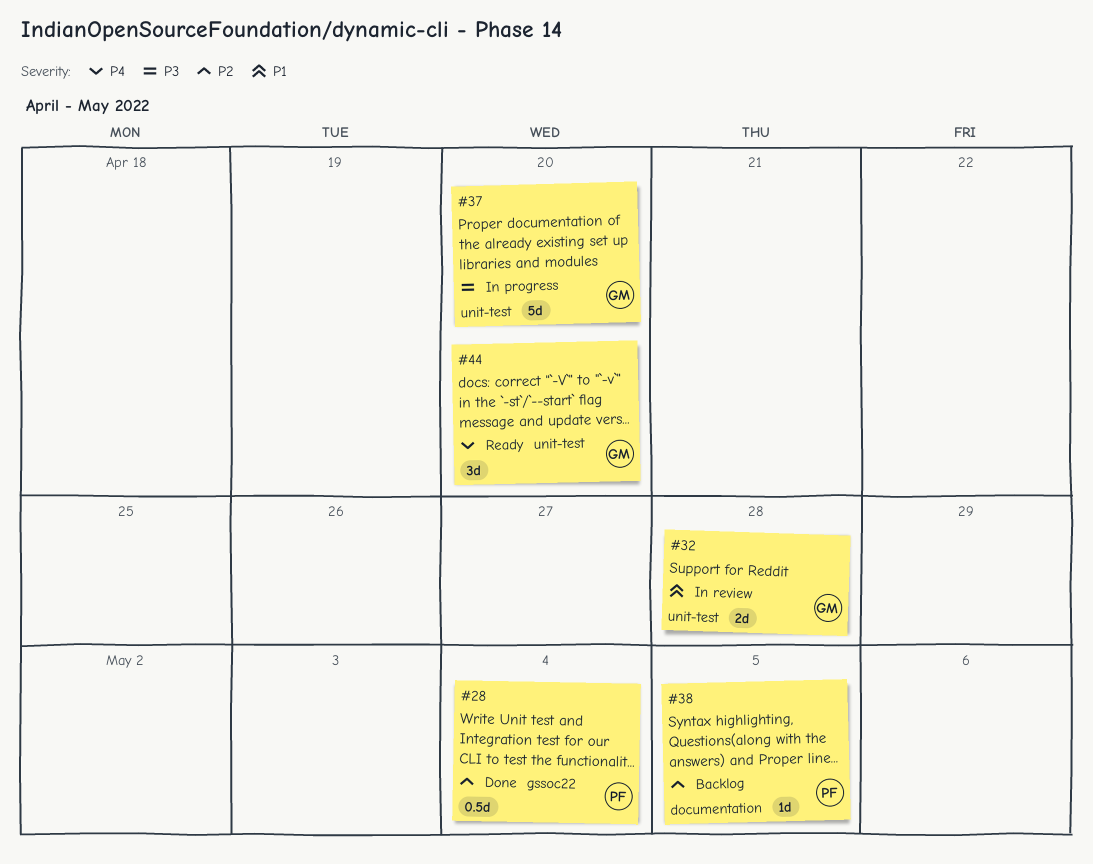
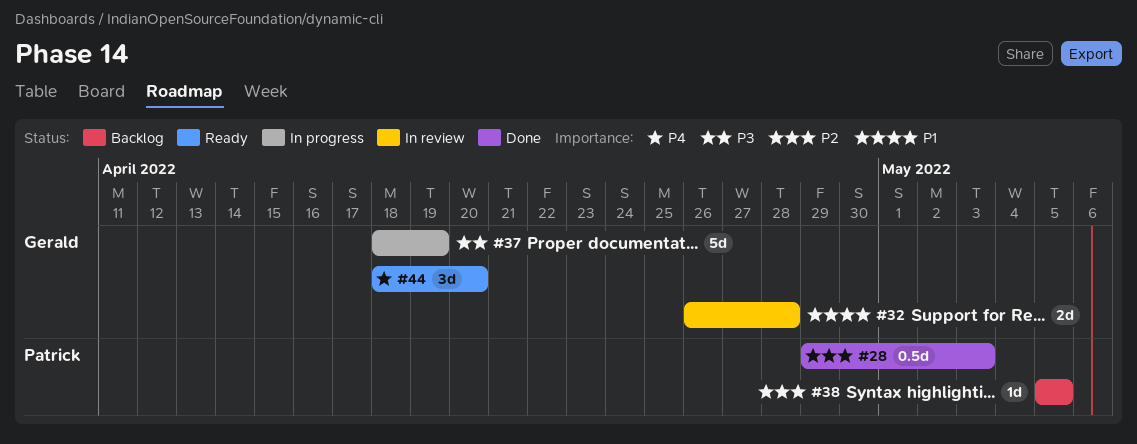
#28, due: May 4 -> May 3
#37, due: Apr 20 -> Apr 19

